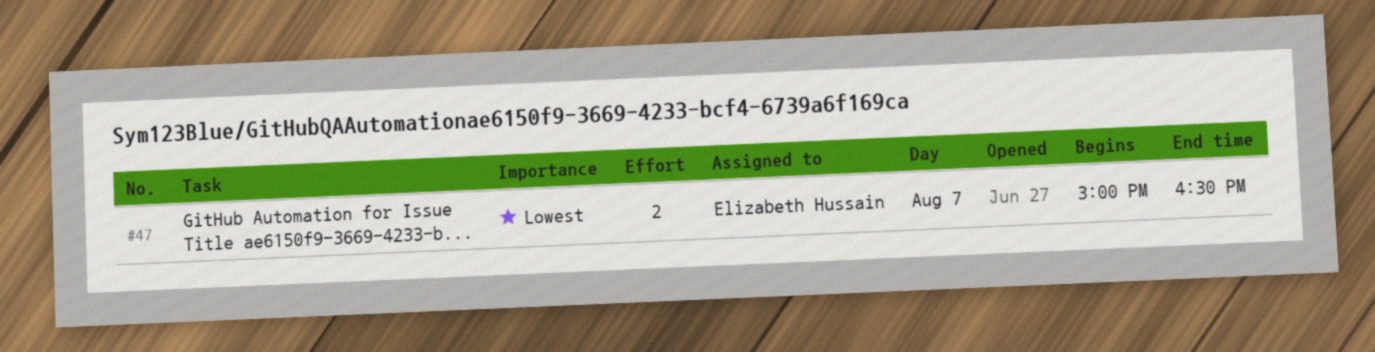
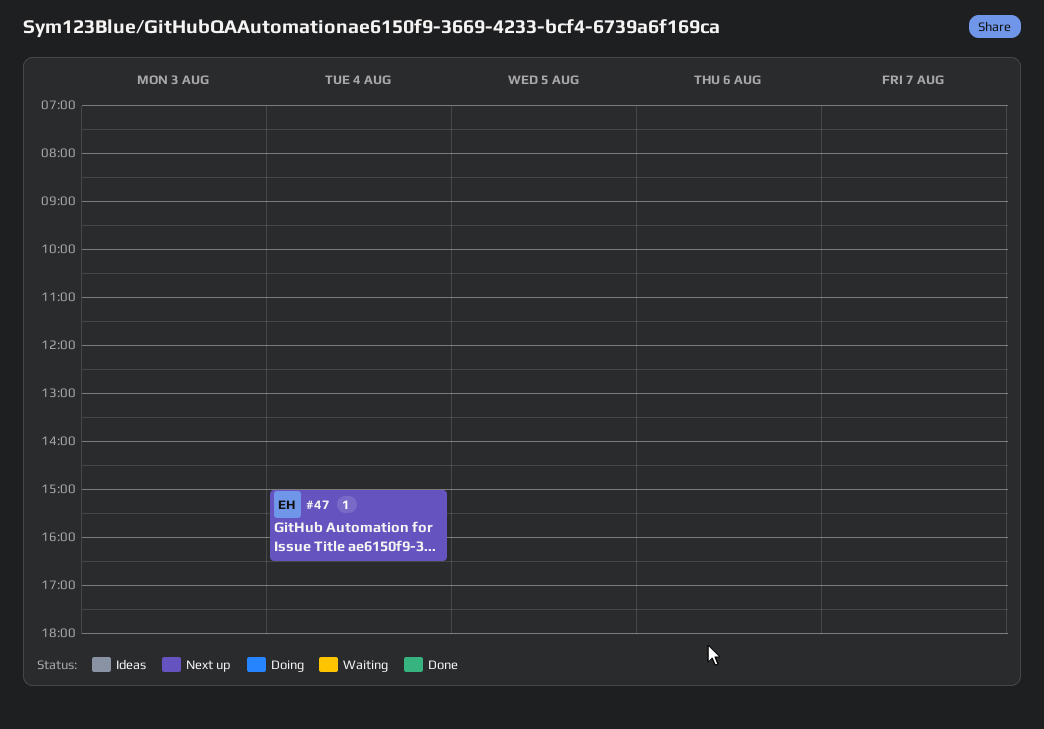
#47, estimate: 2 -> 1
#47, day: Aug 7 -> Aug 4

